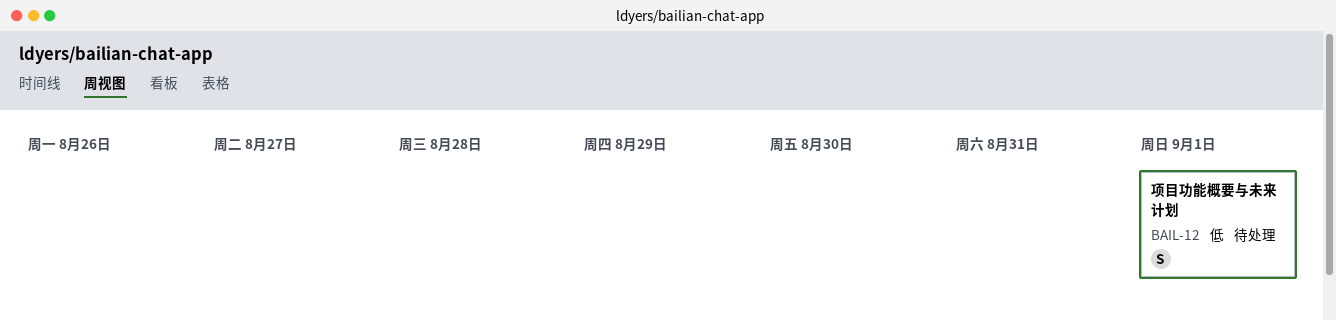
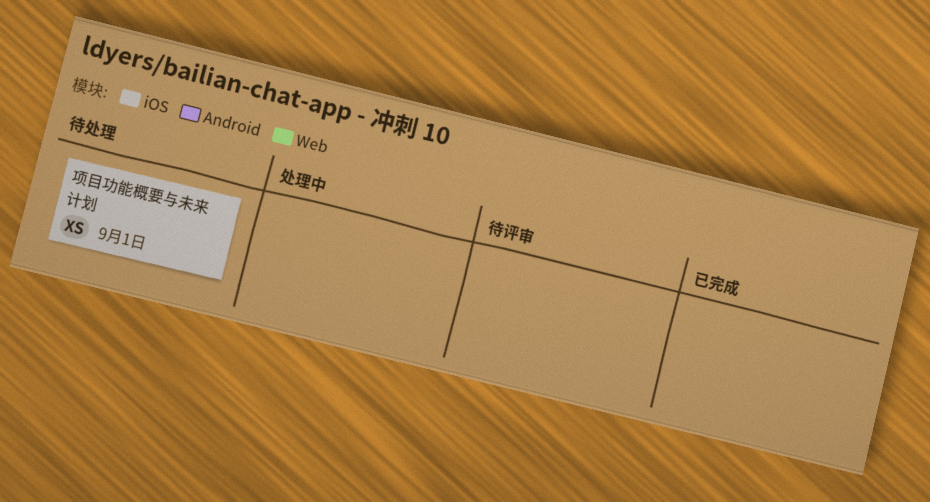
项目功能概要与未来计划, estimate: S -> XS

